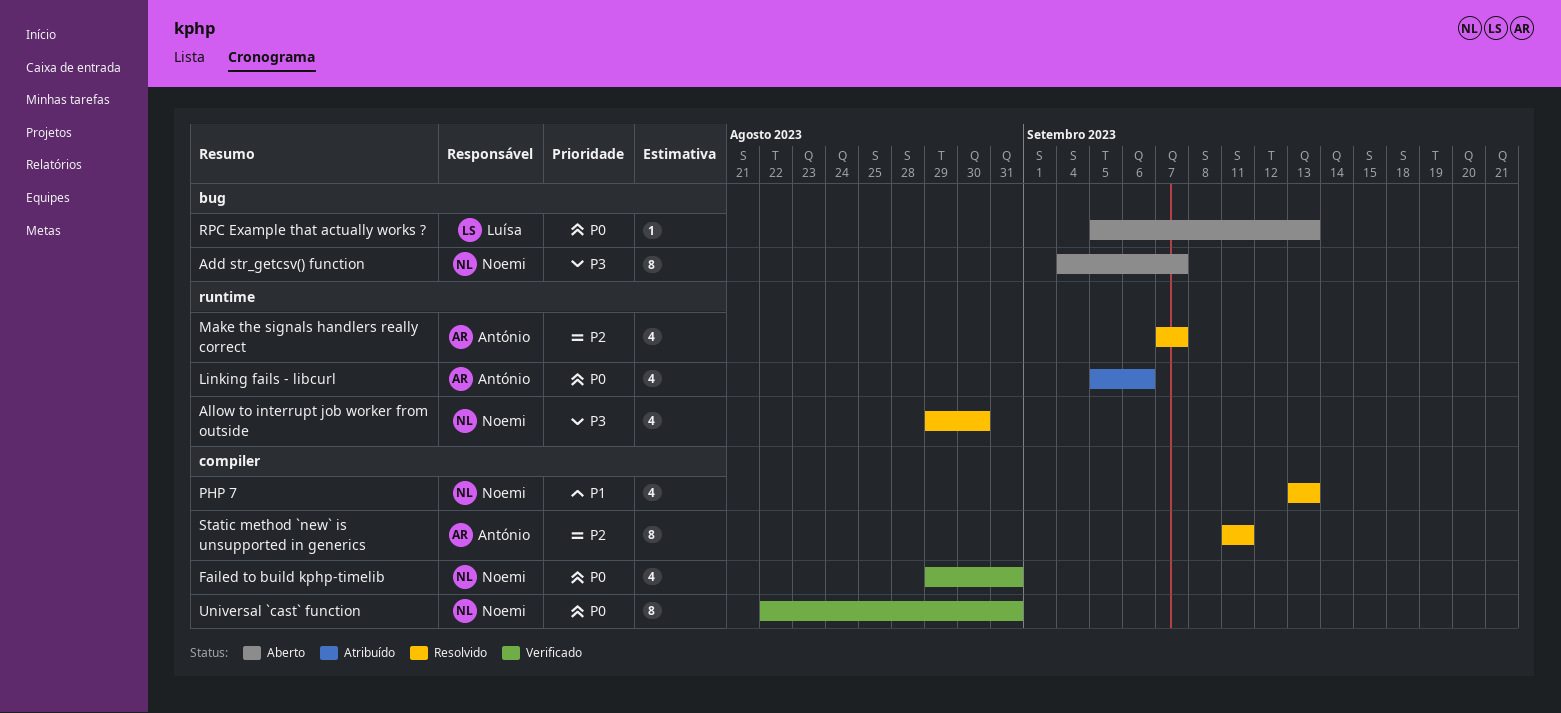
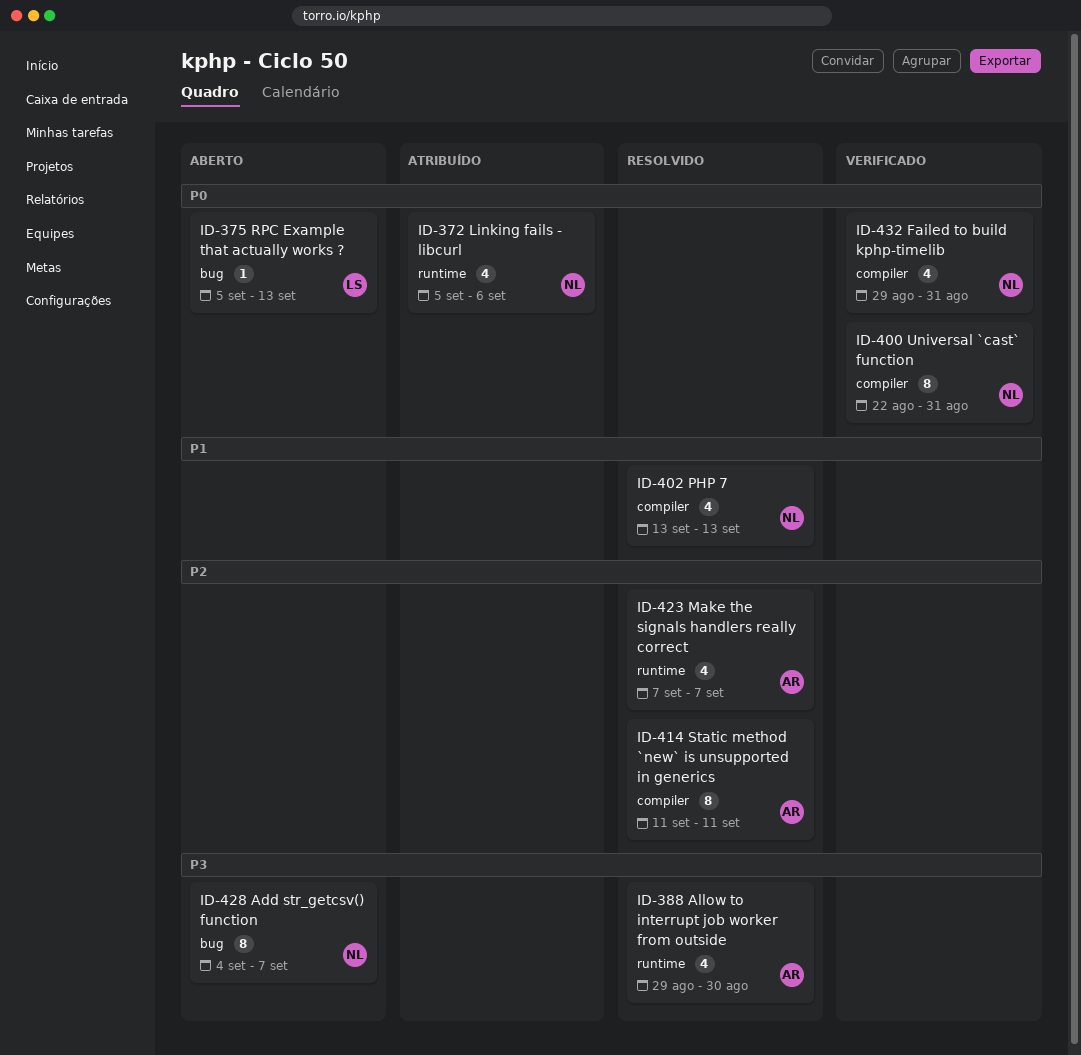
Allow to interrupt job worker from outside, owner: Noemi -> António
Linking fails - libcurl, owner: António -> Noemi

